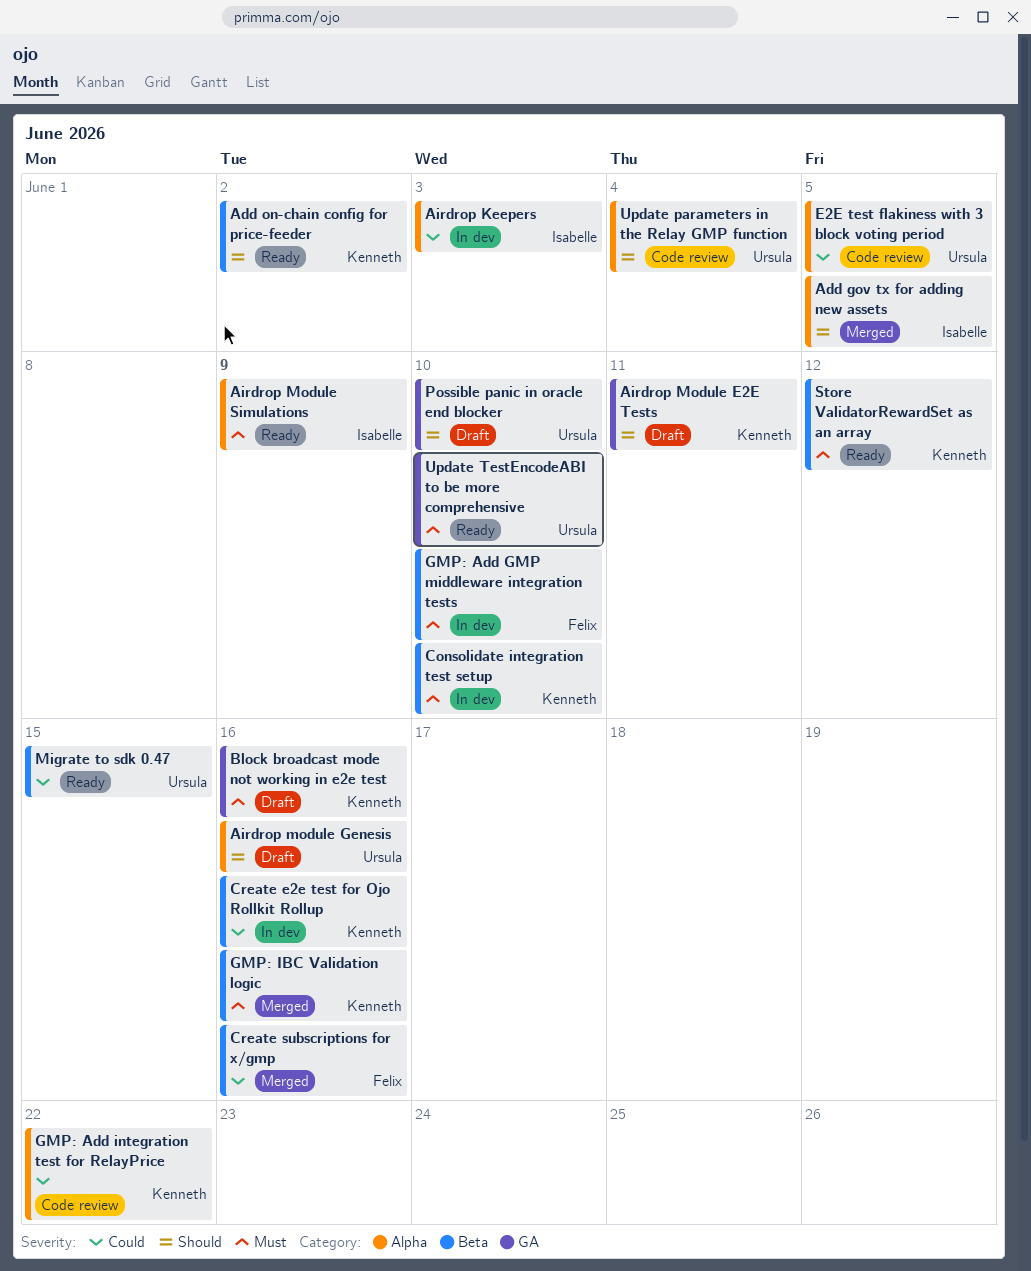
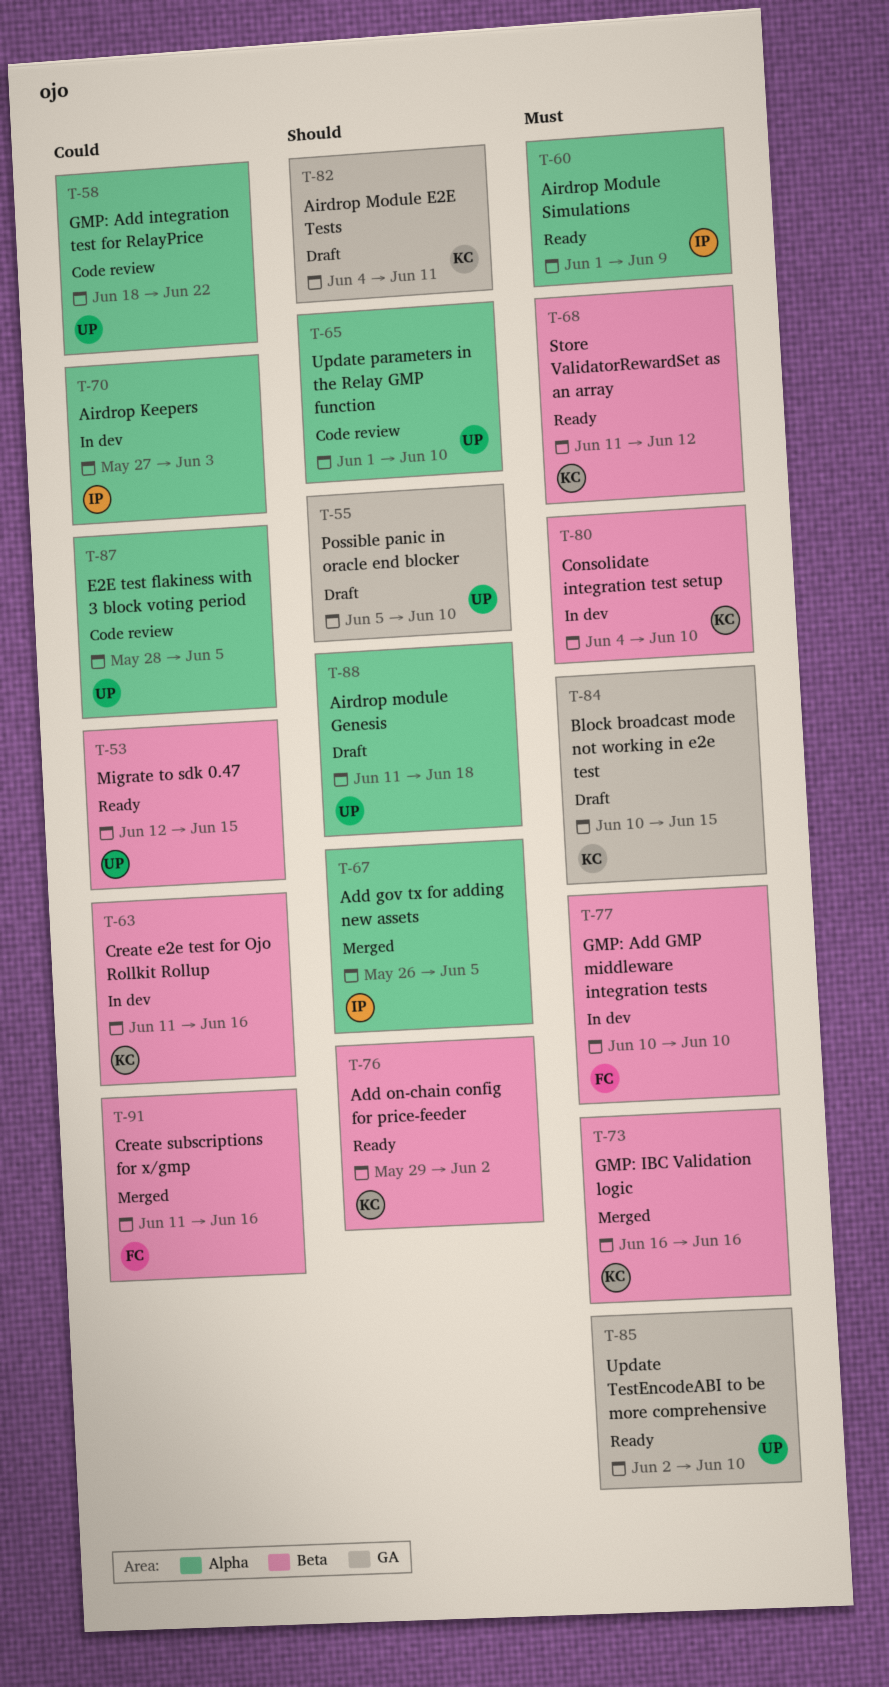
Airdrop module Genesis, due: Jun 16 -> Jun 18
Block broadcast mode not working in e2e test, due: Jun 16 -> Jun 15
GMP: Add integration test for RelayPrice, owner: Kenneth -> Ursula
Update parameters in the Relay GMP function, due: Jun 4 -> Jun 10

